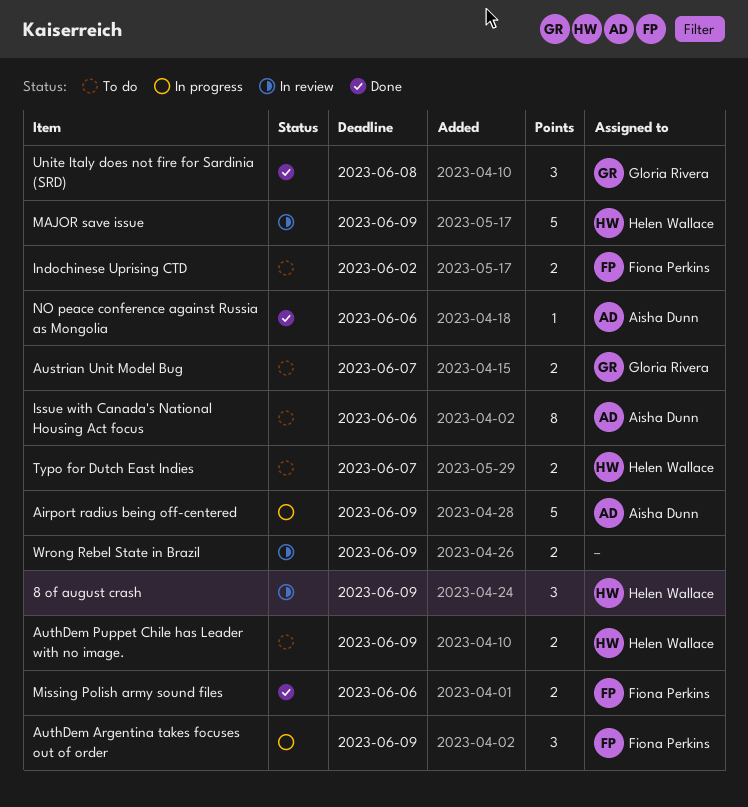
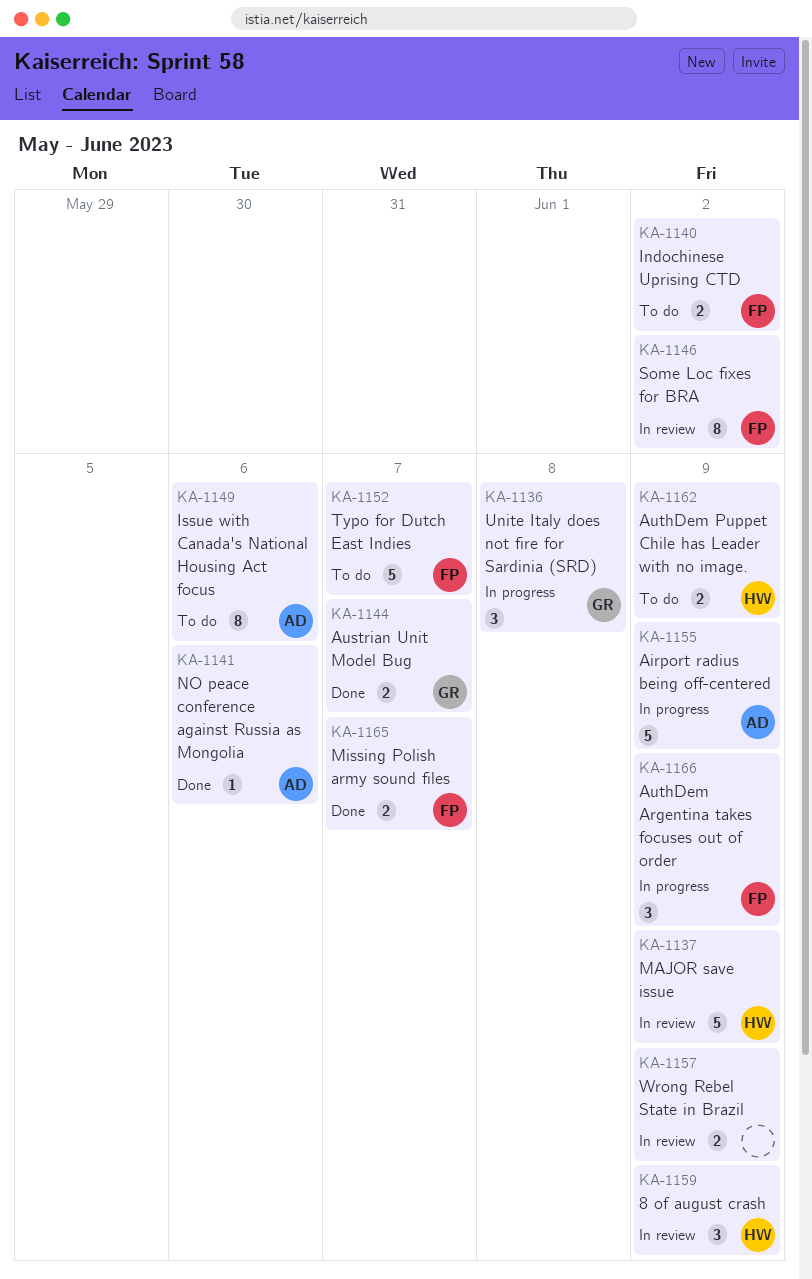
Austrian Unit Model Bug, status: To do -> Done
Missing Polish army sound files, due: Jun 6 -> Jun 7
Some Loc fixes for BRA: none -> present
Typo for Dutch East Indies, owner: Helen Wallace -> Fiona Perkins
Typo for Dutch East Indies, estimate: 2 -> 5
Unite Italy does not fire for Sardinia (SRD), status: Done -> In progress

